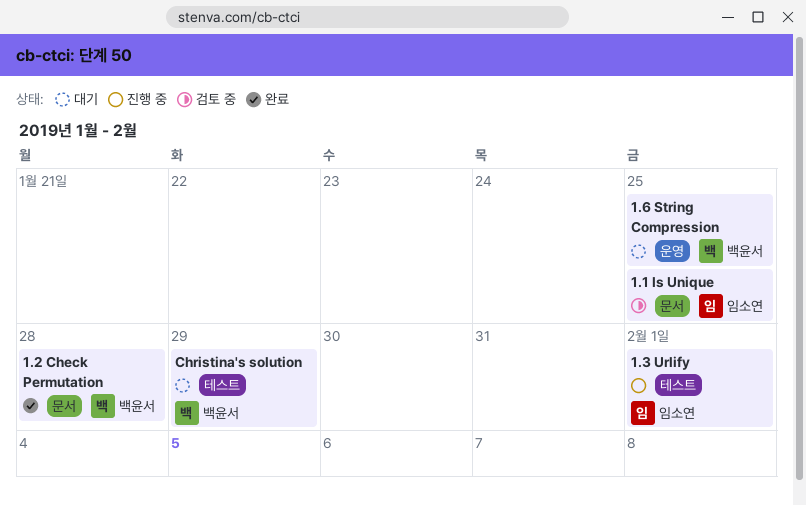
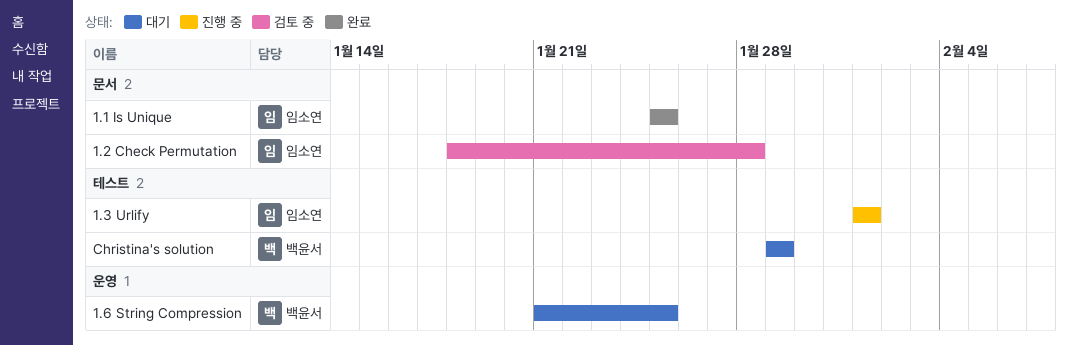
1.1 Is Unique, status: 검토 중 -> 완료
1.2 Check Permutation, status: 완료 -> 검토 중
1.2 Check Permutation, owner: 백윤서 -> 임소연

